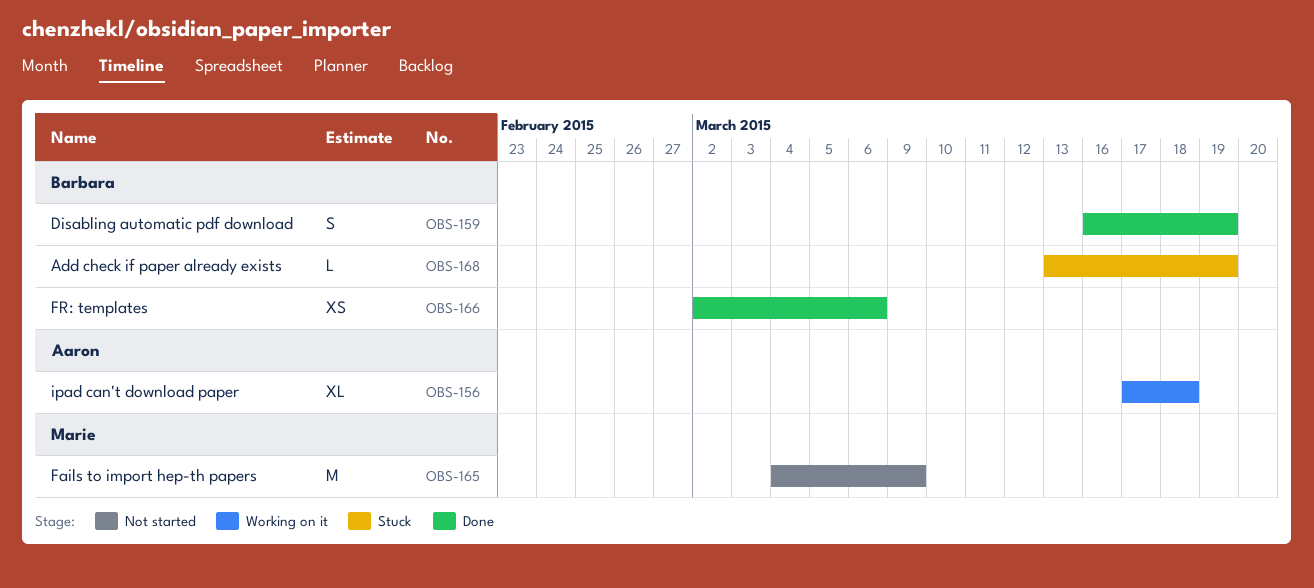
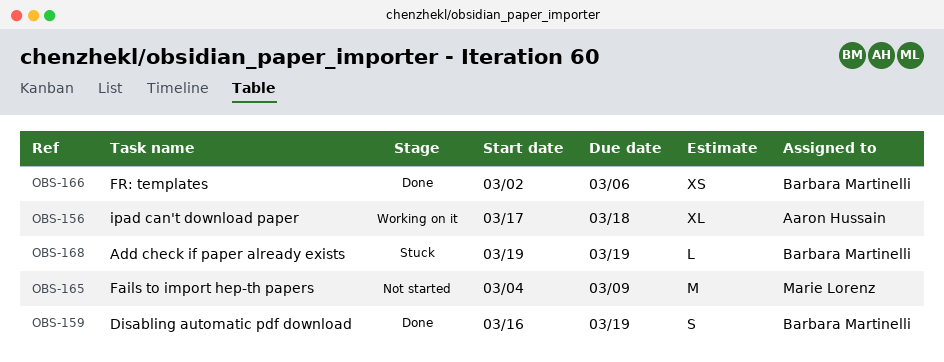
OBS-168, start: Mar 13 -> Mar 19

